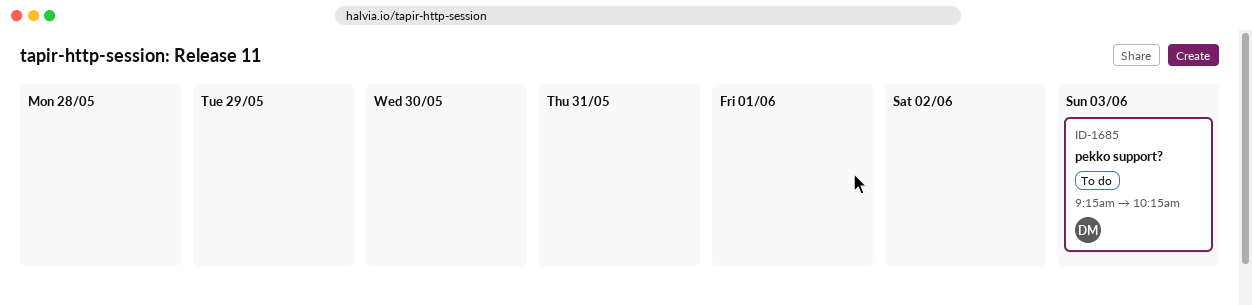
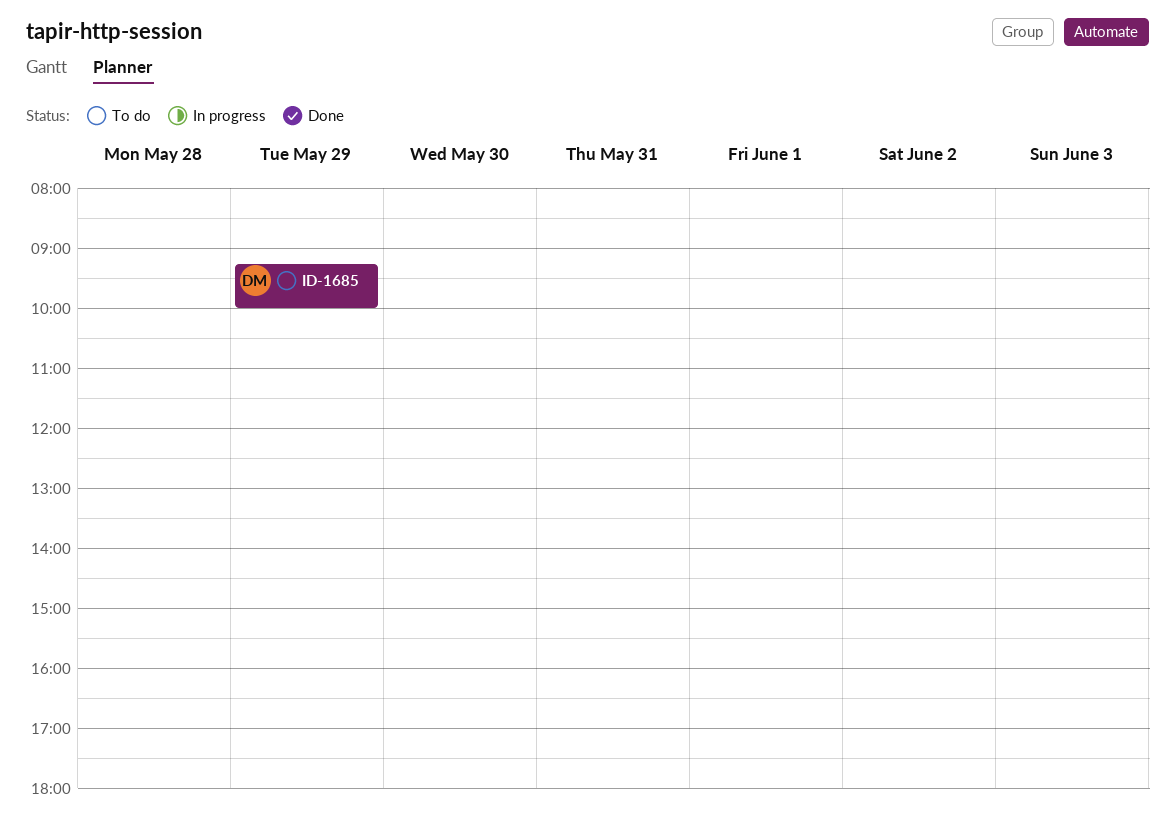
ID-1685, day: Jun 3 -> May 29
ID-1685, ends: 10:15 -> 10:00

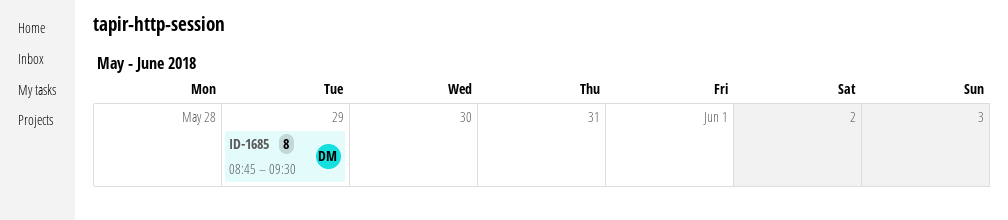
ID-1685, begins: 09:15 -> 08:45
ID-1685, ends: 10:00 -> 09:30

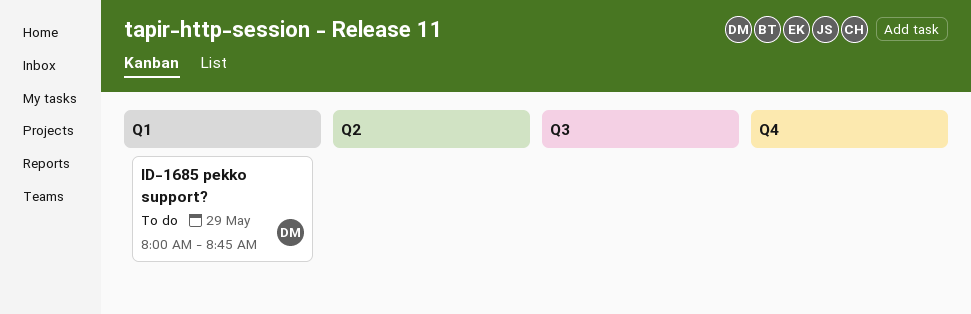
ID-1685, begins: 08:45 -> 08:00
ID-1685, ends: 09:30 -> 08:45

